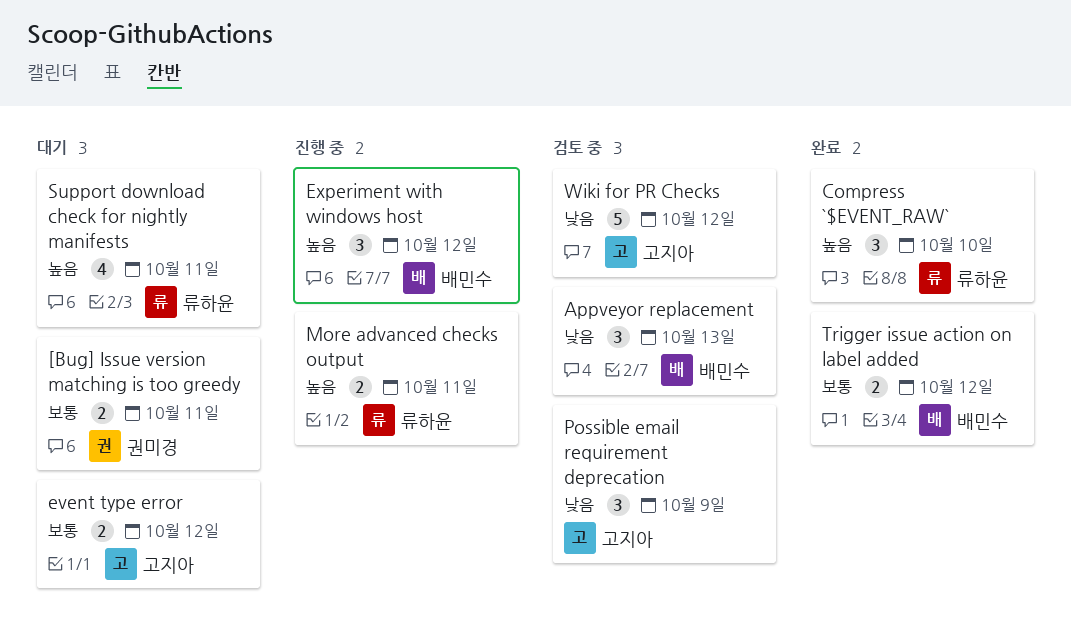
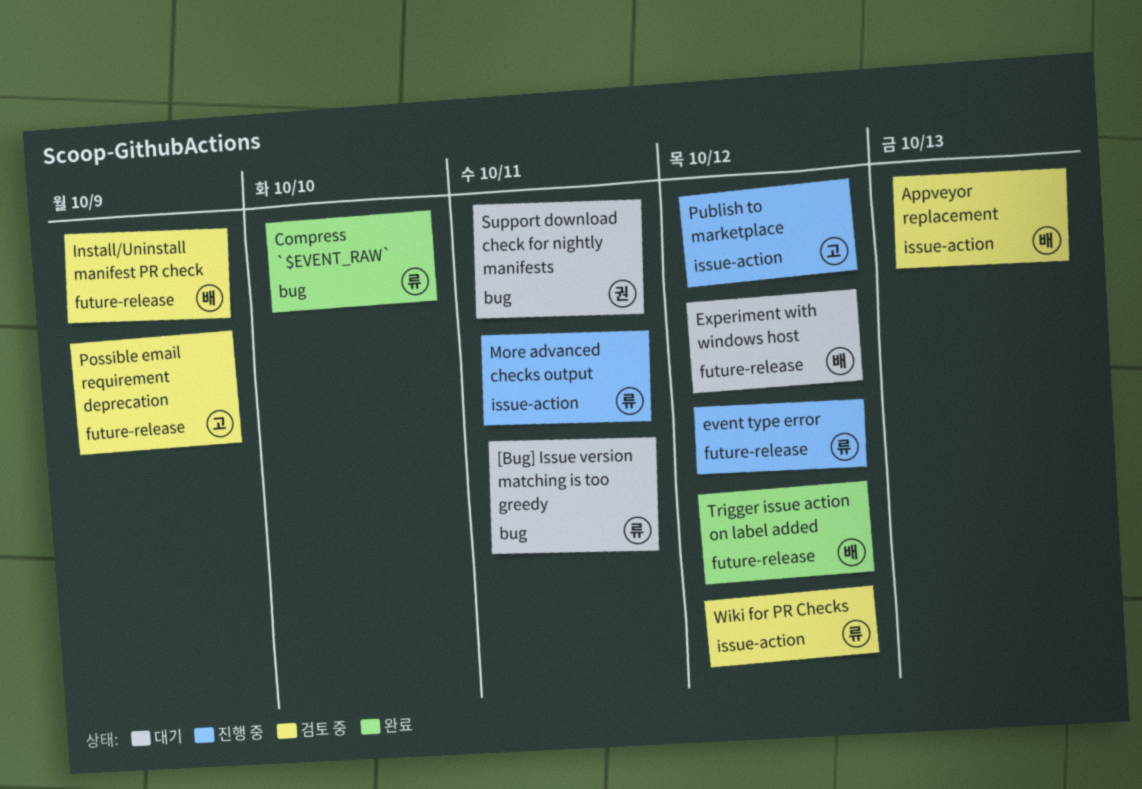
[Bug] Issue version matching is too greedy, owner: 권미경 -> 류하윤
event type error, status: 대기 -> 진행 중
event type error, owner: 고지아 -> 류하윤
Experiment with windows host, status: 진행 중 -> 대기
Install/Uninstall manifest PR check: none -> present
Publish to marketplace: none -> present
Support download check for nightly manifests, owner: 류하윤 -> 권미경
Wiki for PR Checks, owner: 고지아 -> 류하윤

